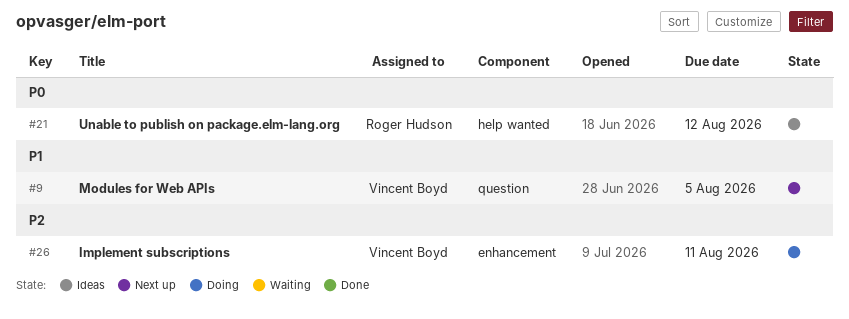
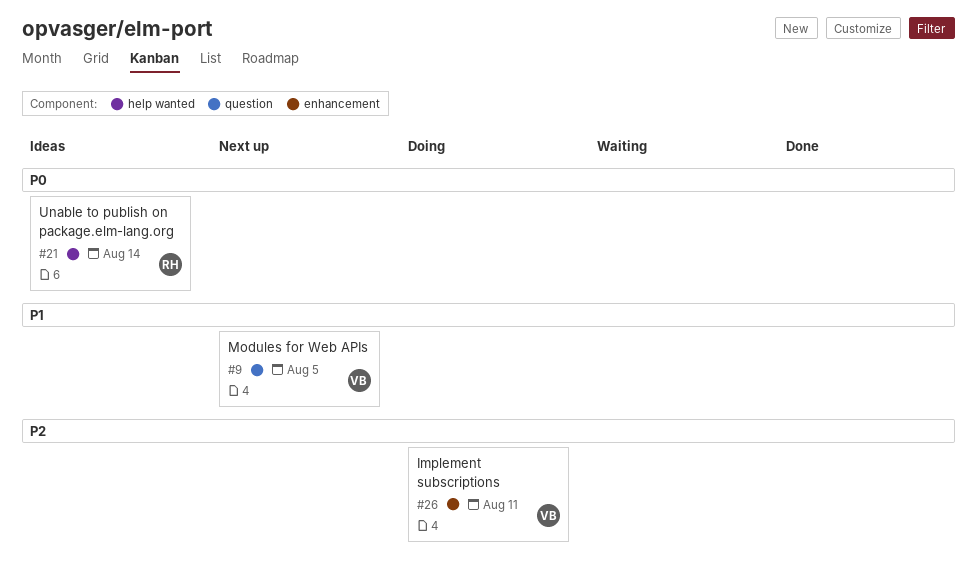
#21, due: Aug 12 -> Aug 14

